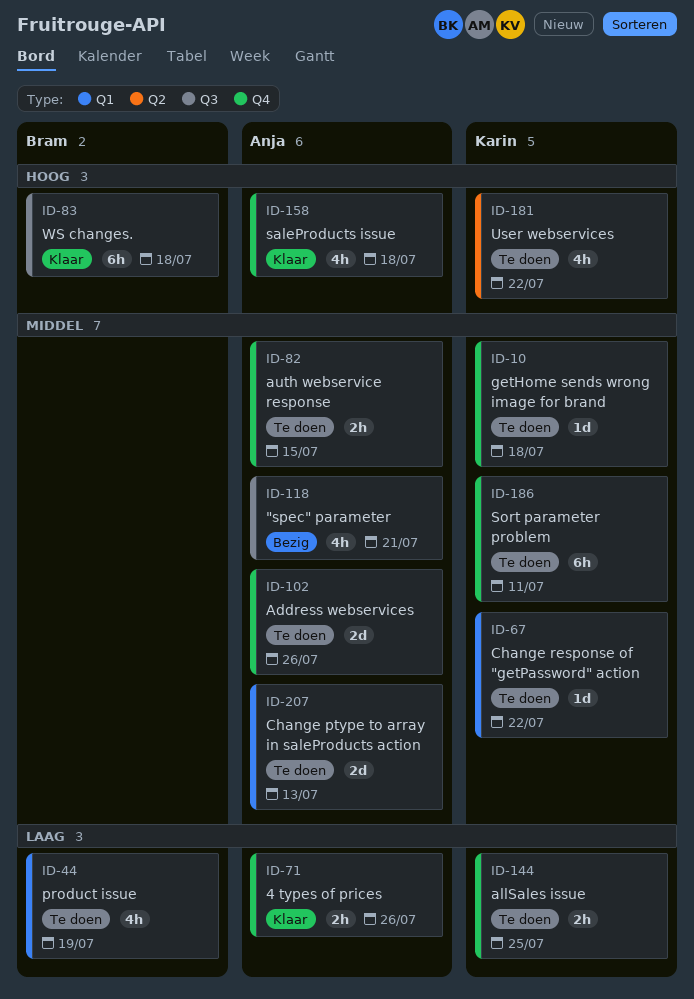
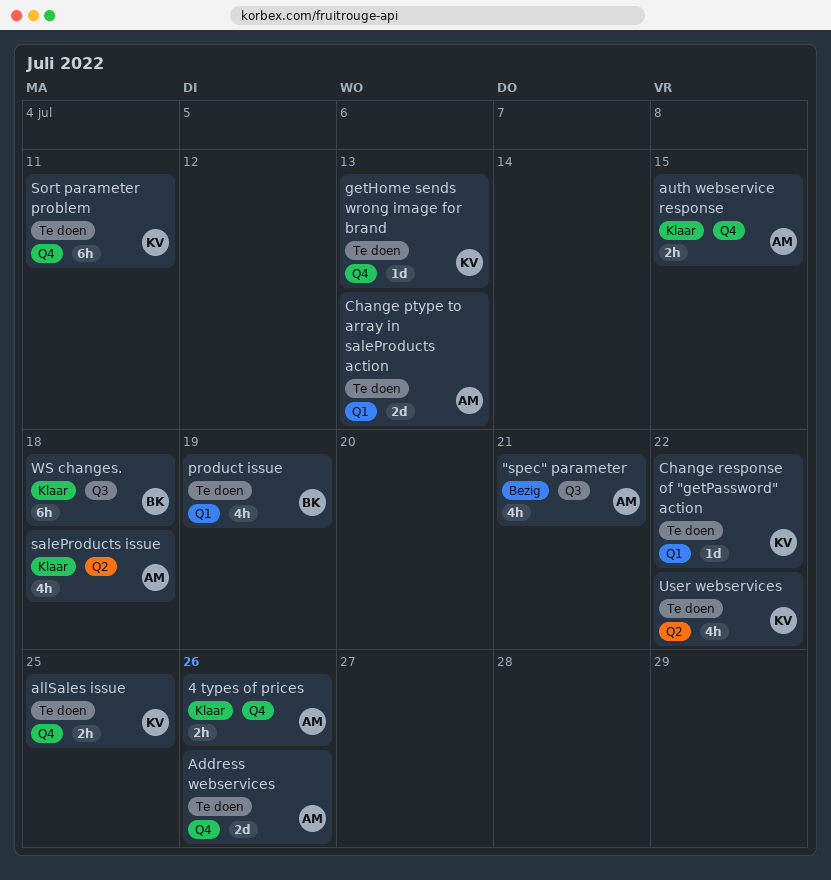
auth webservice response, status: Te doen -> Klaar
getHome sends wrong image for brand, due: Jul 18 -> Jul 13
saleProducts issue, label: Q4 -> Q2

